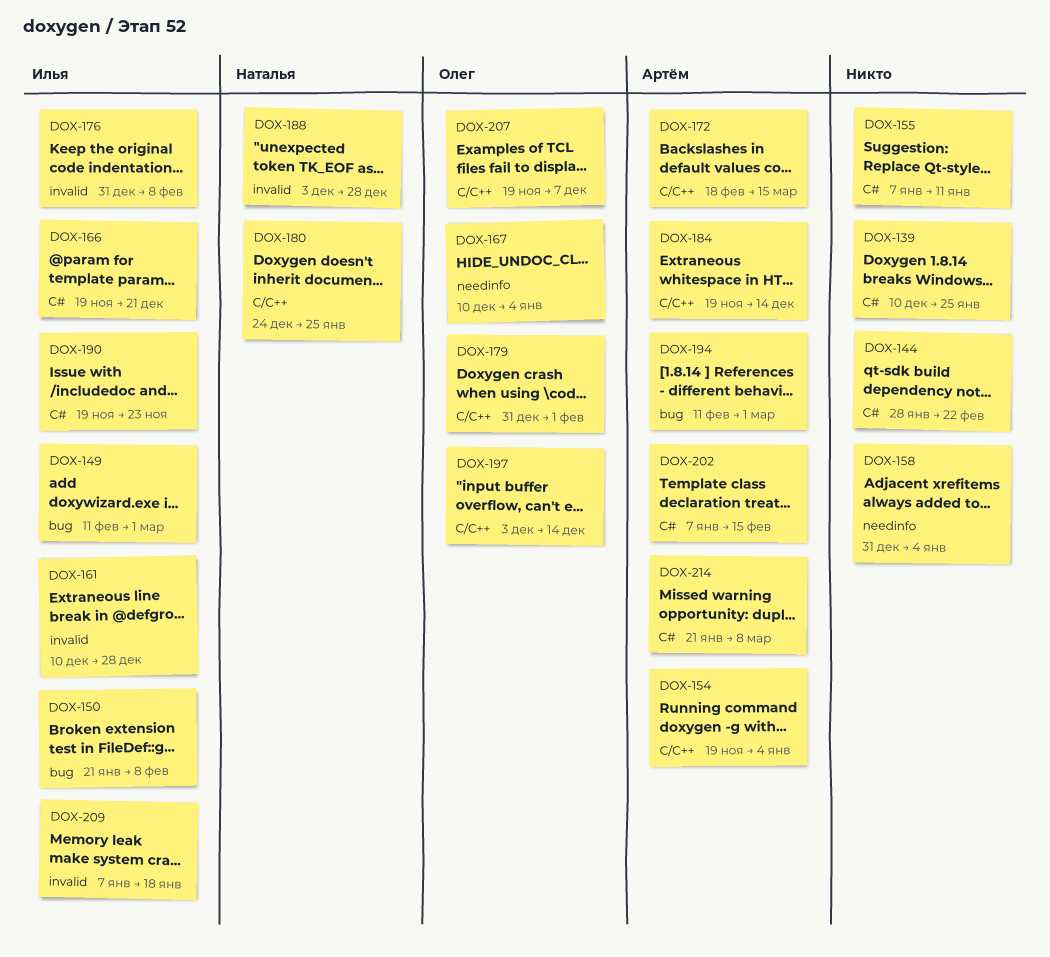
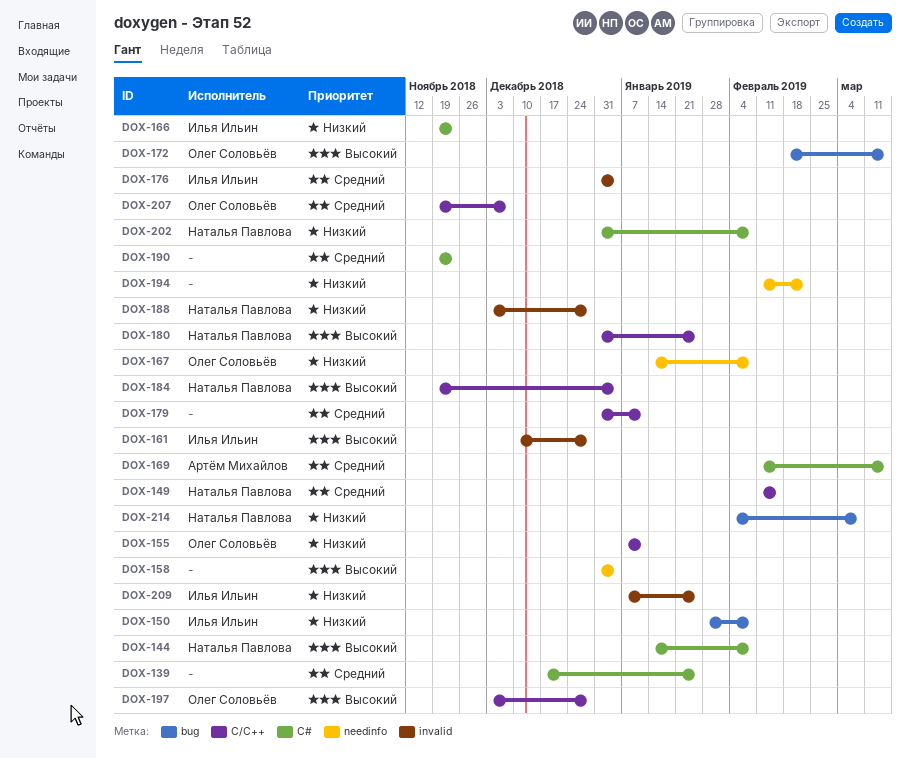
DOX-139, start: Dec 10 -> Dec 17
DOX-144, owner: none -> Наталья Павлова
DOX-144, start: Jan 28 -> Jan 14
DOX-144, due: Feb 22 -> Feb 8
DOX-149, owner: Илья Ильин -> Наталья Павлова
DOX-149, label: bug -> C/C++
DOX-149, due: Mar 1 -> Feb 15
DOX-150, start: Jan 21 -> Jan 28
DOX-154: present -> none
DOX-155, owner: none -> Олег Соловьёв
DOX-155, label: C# -> C/C++
DOX-166, due: Dec 21 -> Nov 23
DOX-167, start: Dec 10 -> Jan 14
DOX-167, due: Jan 4 -> Feb 8
DOX-169: none -> present
DOX-172, owner: Артём Михайлов -> Олег Соловьёв
DOX-172, label: C/C++ -> bug
DOX-176, due: Feb 8 -> Jan 4
DOX-179, owner: Олег Соловьёв -> none
DOX-179, due: Feb 1 -> Jan 11
DOX-180, start: Dec 24 -> Dec 31
DOX-184, owner: Артём Михайлов -> Наталья Павлова
DOX-184, due: Dec 14 -> Jan 4
DOX-190, owner: Илья Ильин -> none
DOX-194, owner: Артём Михайлов -> none
DOX-194, label: bug -> needinfo
DOX-194, due: Mar 1 -> Feb 22
DOX-197, due: Dec 14 -> Dec 28
DOX-202, owner: Артём Михайлов -> Наталья Павлова
DOX-202, start: Jan 7 -> Dec 31
DOX-202, due: Feb 15 -> Feb 8
DOX-209, due: Jan 18 -> Jan 25
DOX-214, owner: Артём Михайлов -> Наталья Павлова
DOX-214, label: C# -> bug
DOX-214, start: Jan 21 -> Feb 4

